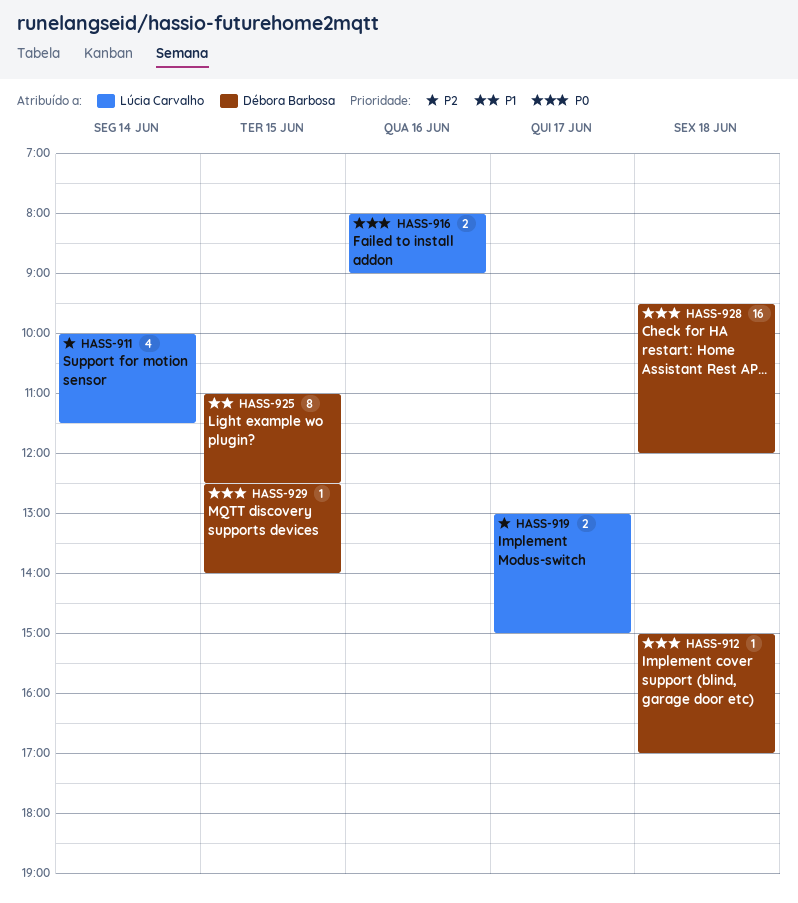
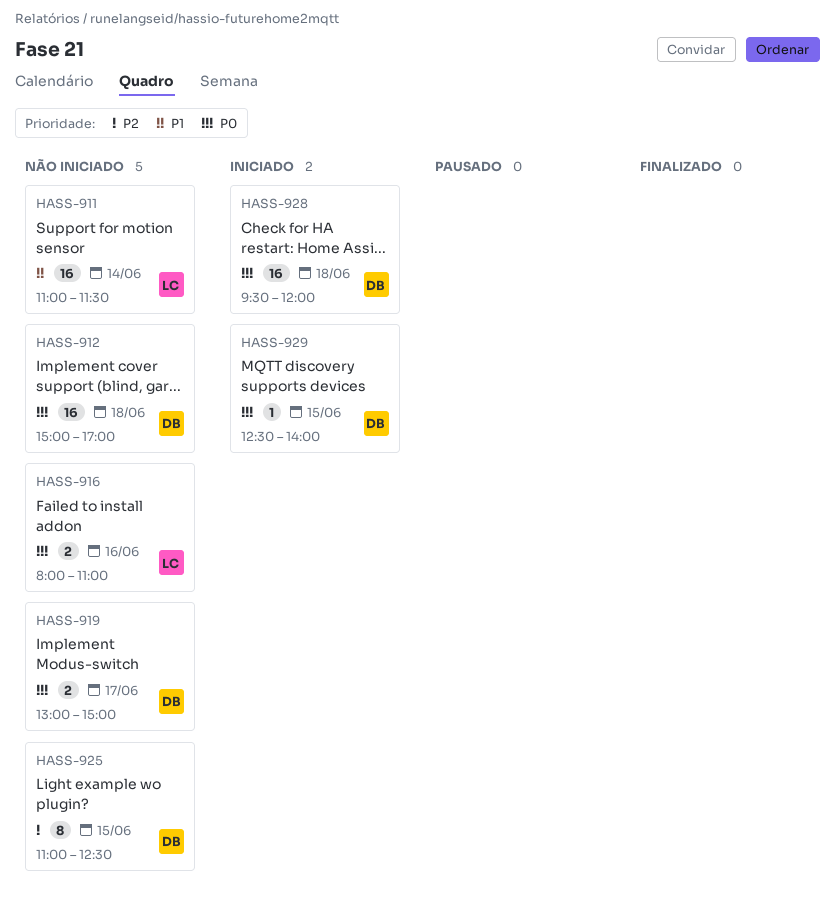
HASS-911, priority: P2 -> P1
HASS-911, estimate: 4 -> 16
HASS-911, begins: 10:00 -> 11:00
HASS-912, estimate: 1 -> 16
HASS-916, ends: 09:00 -> 11:00
HASS-919, owner: Lúcia Carvalho -> Débora Barbosa
HASS-919, priority: P2 -> P0
HASS-925, priority: P1 -> P2

